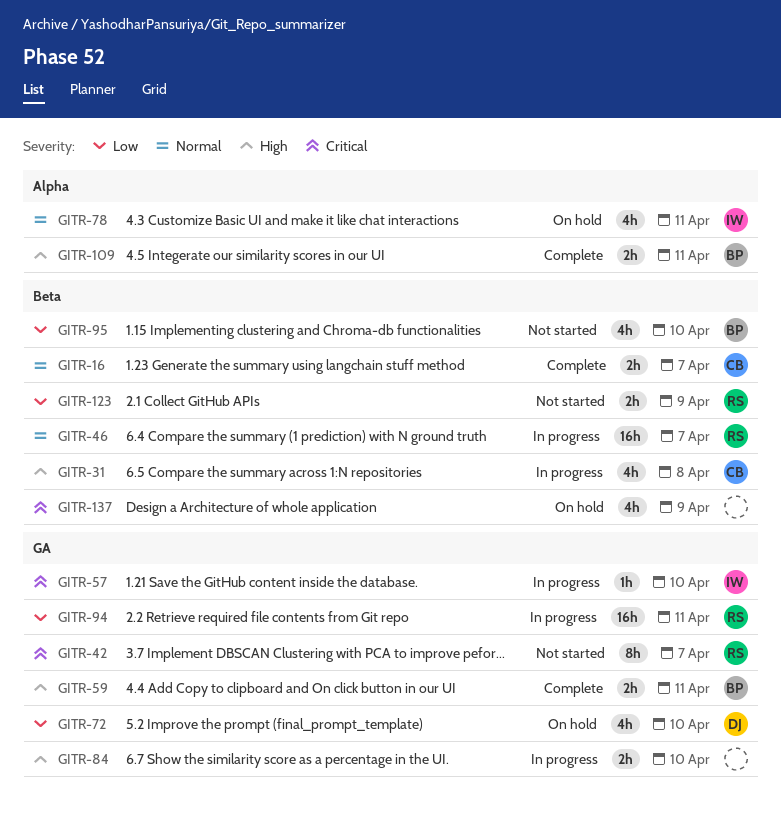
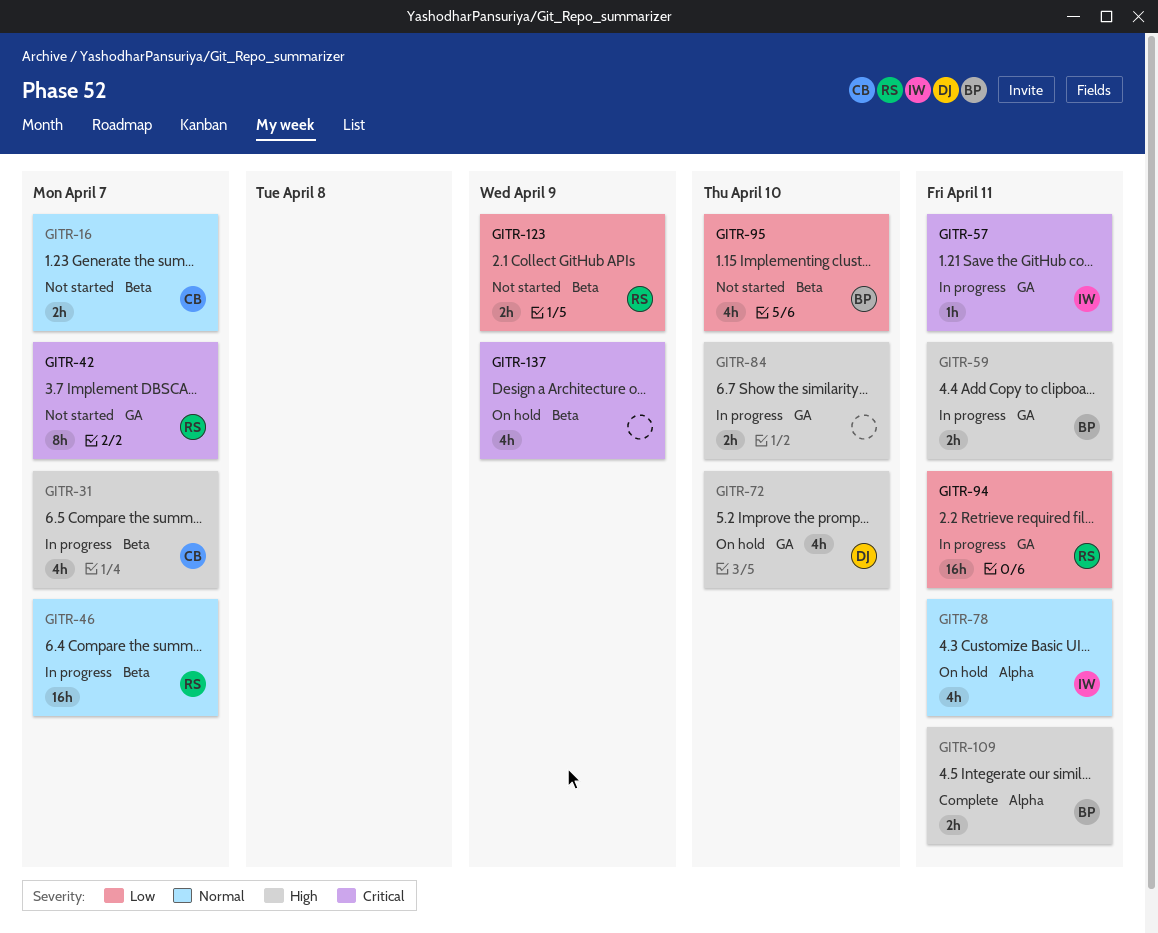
GITR-16, status: Complete -> Not started
GITR-31, due: Apr 8 -> Apr 7
GITR-57, due: Apr 10 -> Apr 11
GITR-59, status: Complete -> In progress
GITR-72, priority: Low -> High

